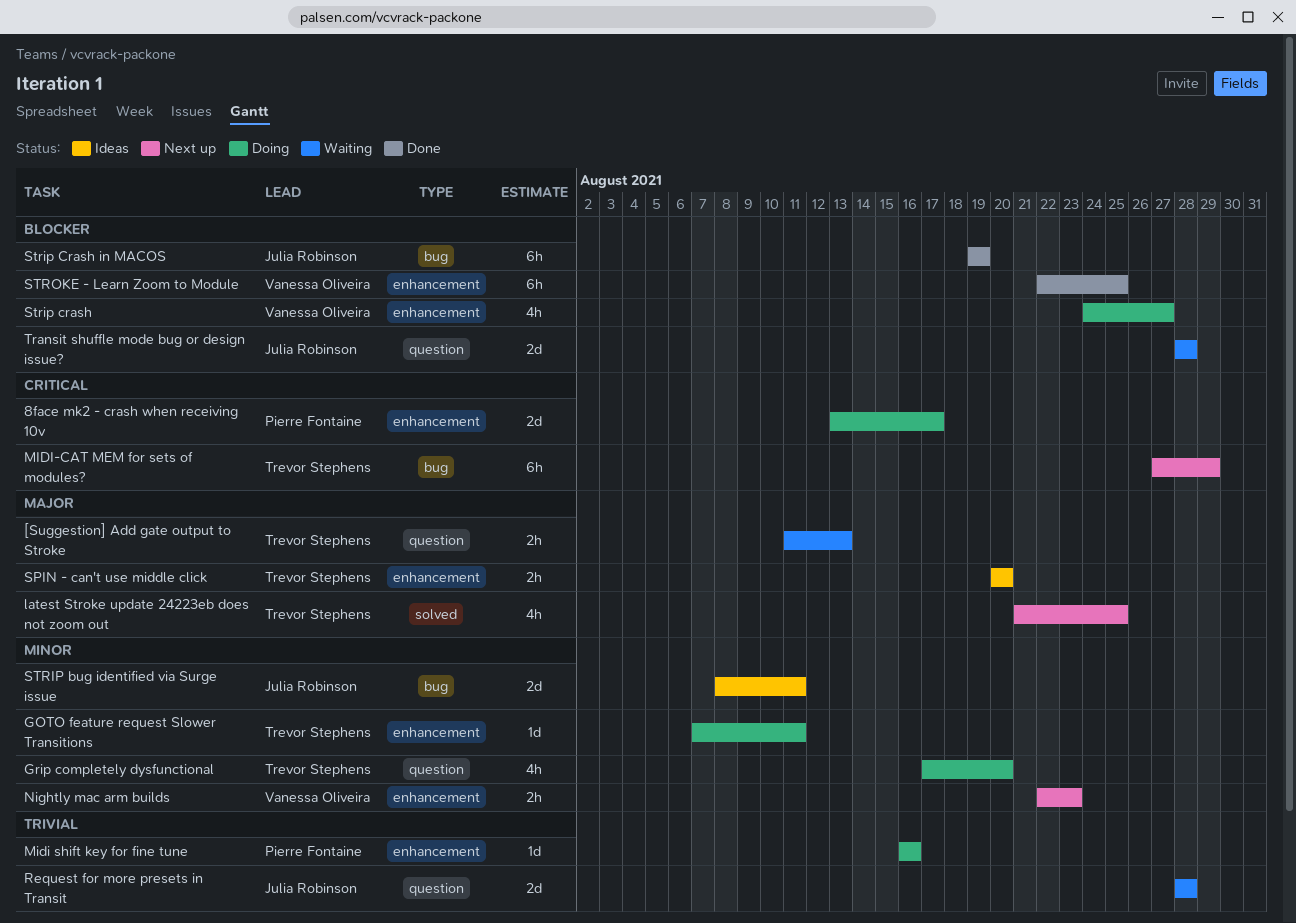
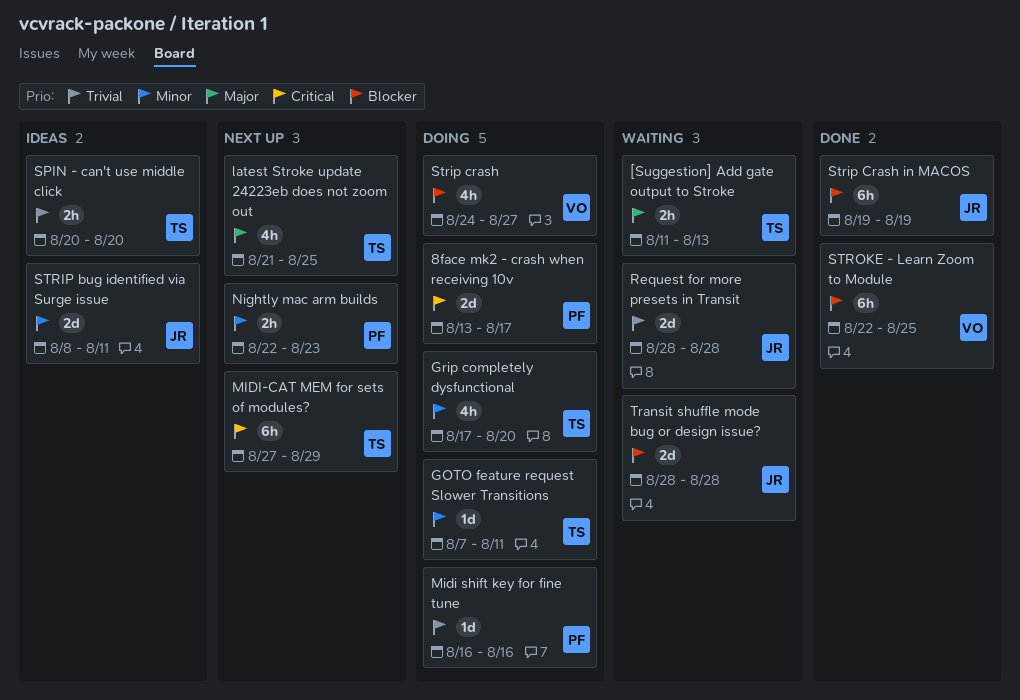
Nightly mac arm builds, owner: Vanessa Oliveira -> Pierre Fontaine
SPIN - can't use middle click, priority: Major -> Trivial

